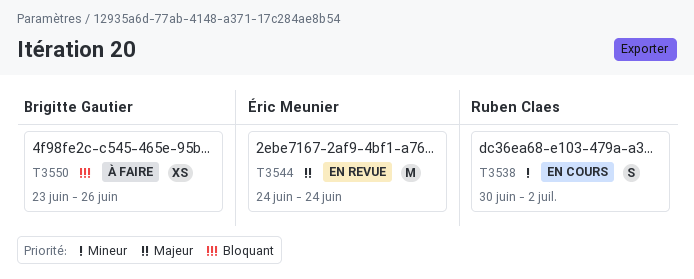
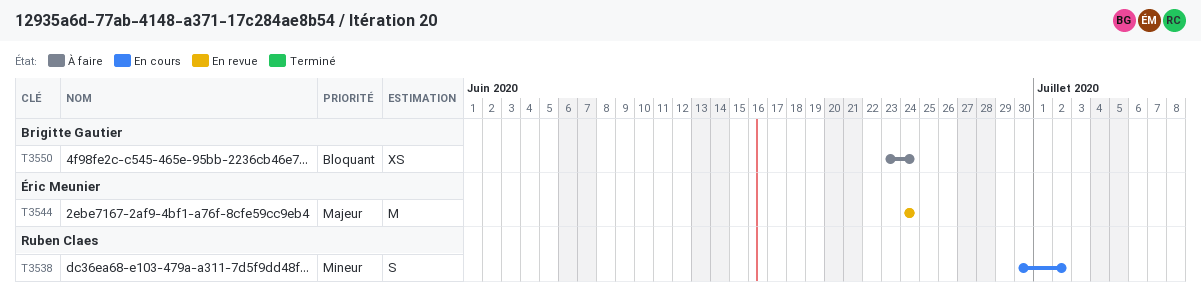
T3550, due: Jun 26 -> Jun 24

